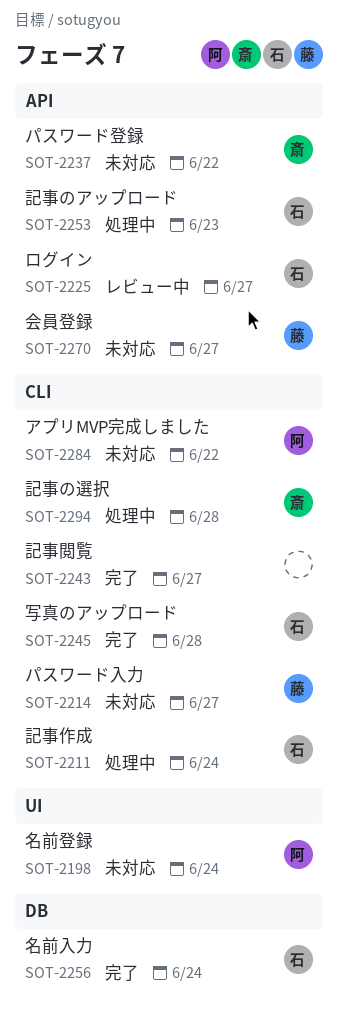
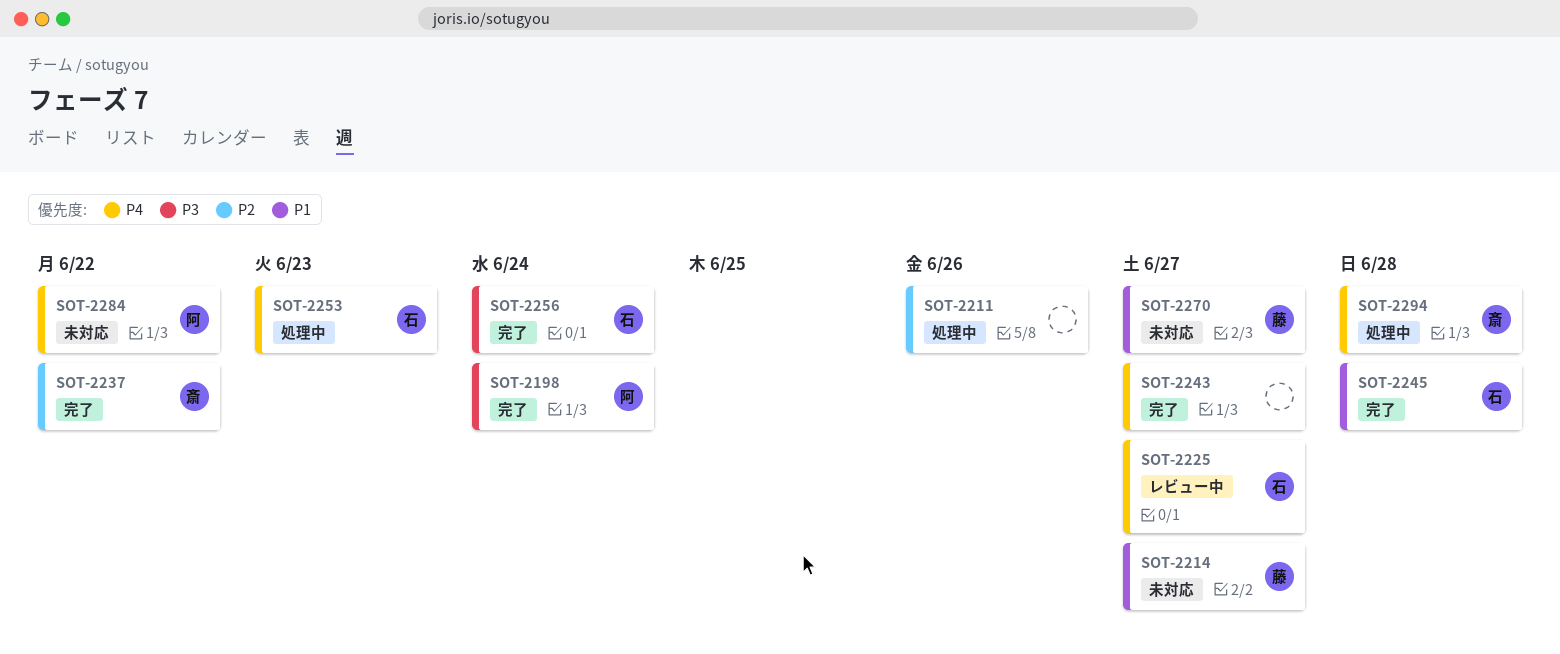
SOT-2198, status: 未対応 -> 完了
SOT-2211, owner: 石 -> none
SOT-2211, due: Jun 24 -> Jun 26
SOT-2237, status: 未対応 -> 完了

